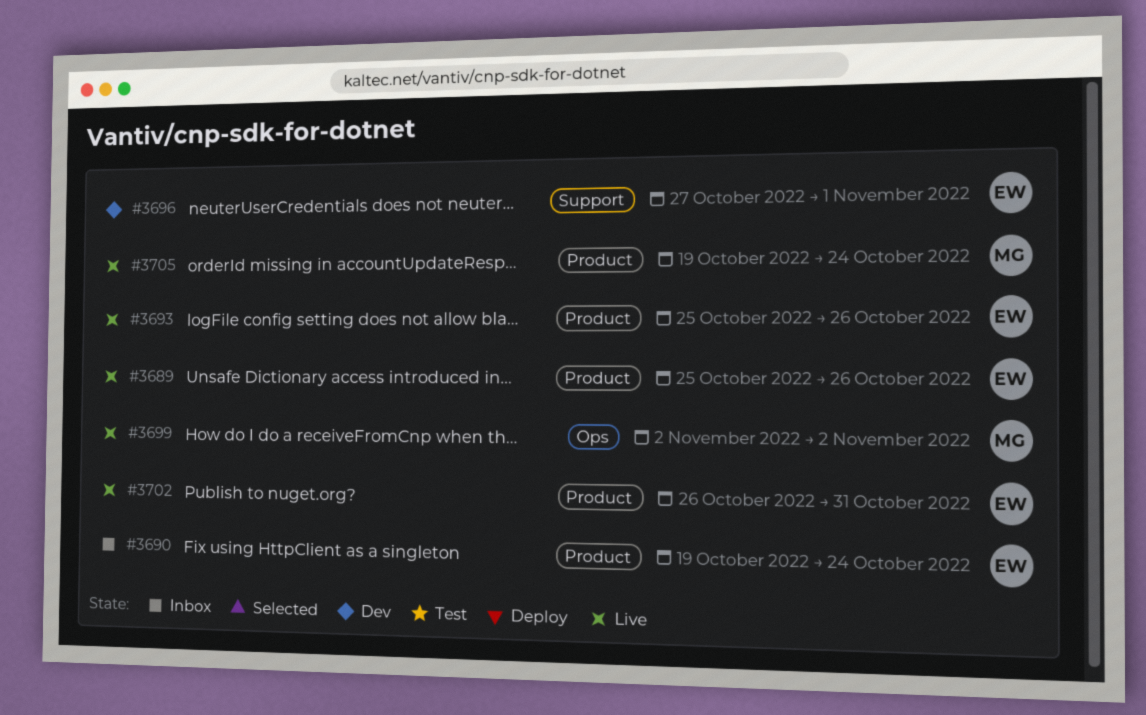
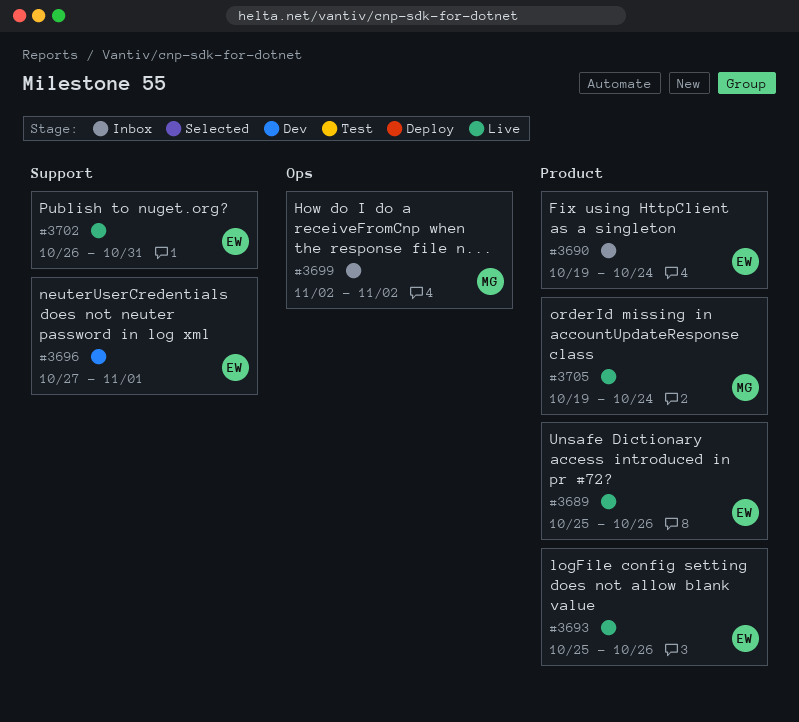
#3699, status: Live -> Inbox
#3702, label: Product -> Support

